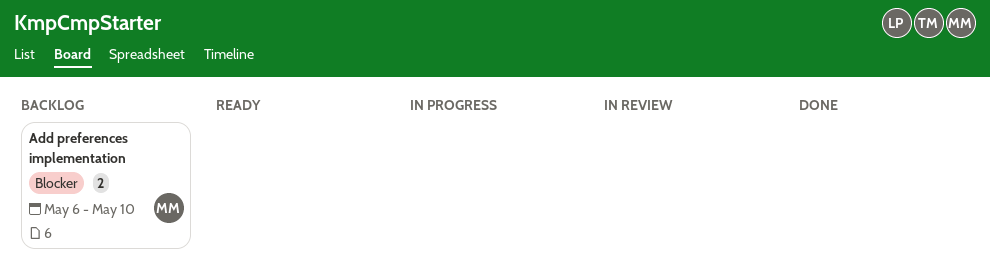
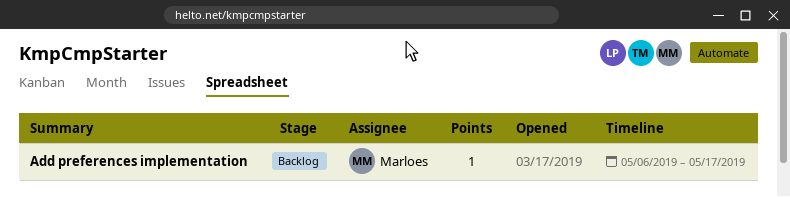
Add preferences implementation, estimate: 2 -> 1
Add preferences implementation, due: May 10 -> May 17

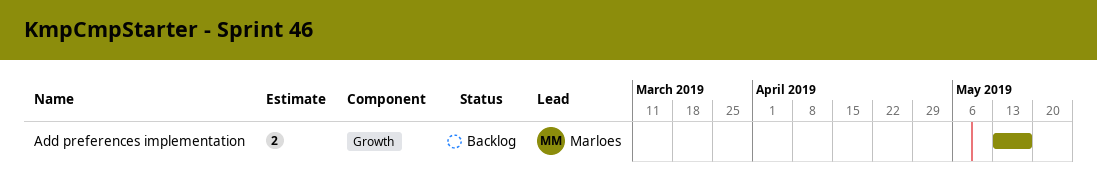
Add preferences implementation, estimate: 1 -> 2
Add preferences implementation, start: May 6 -> May 13

